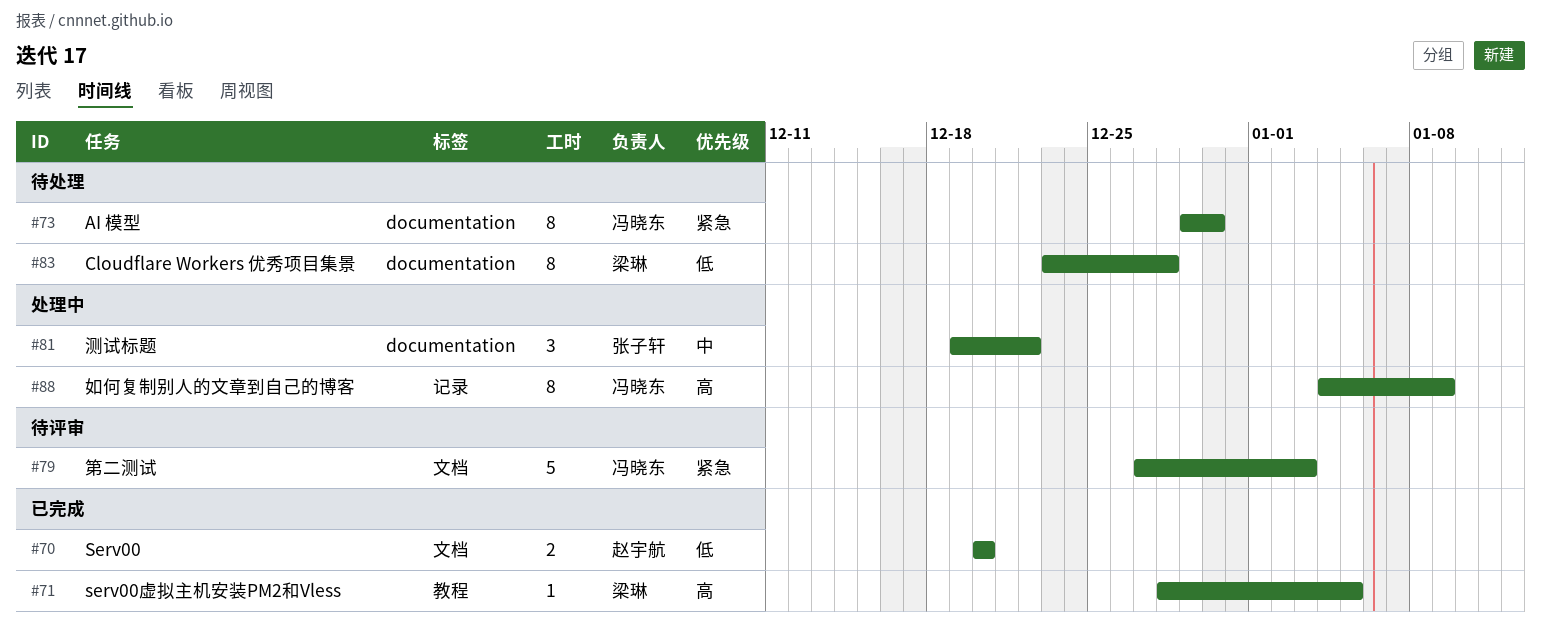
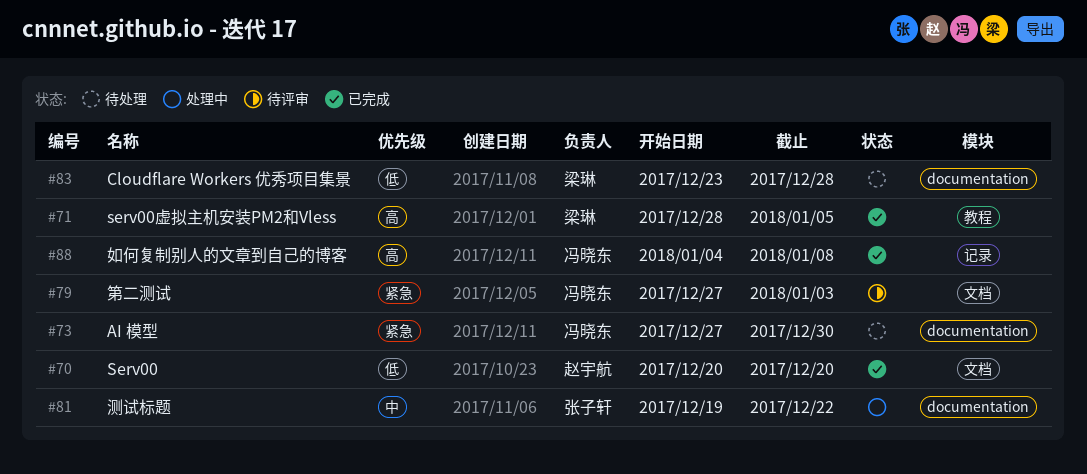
#73, start: Dec 29 -> Dec 27
#88, status: 处理中 -> 已完成
#88, due: Jan 9 -> Jan 8

